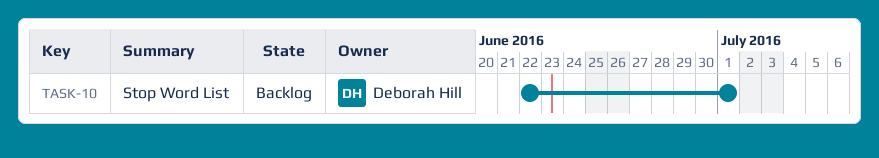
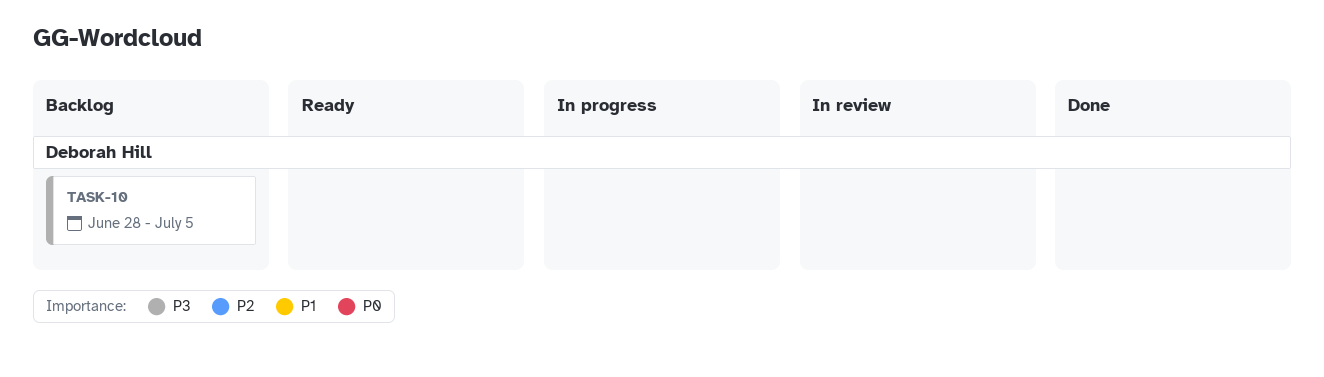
TASK-10, start: Jun 22 -> Jun 28
TASK-10, due: Jul 1 -> Jul 5

